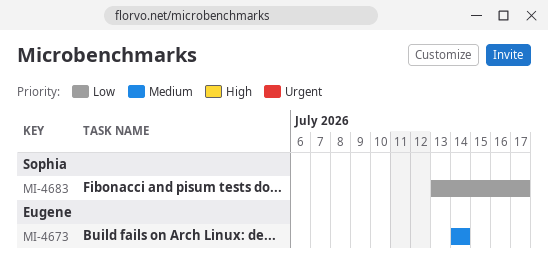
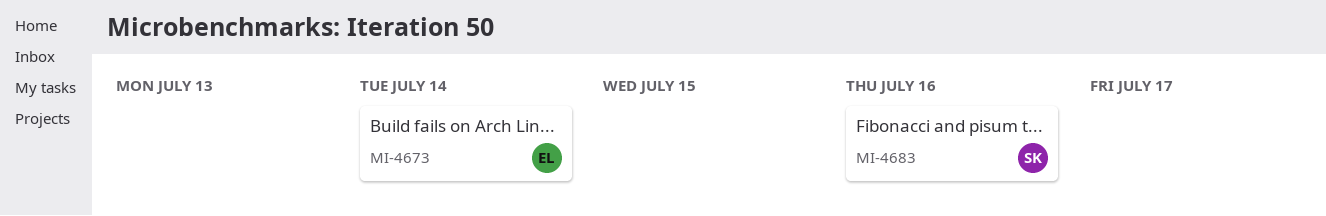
MI-4683, due: Jul 17 -> Jul 16

